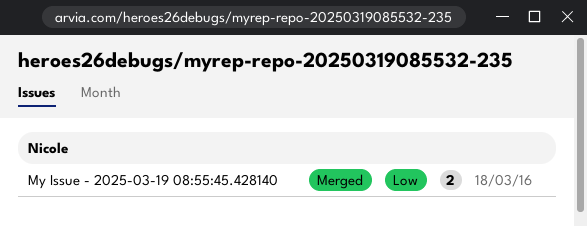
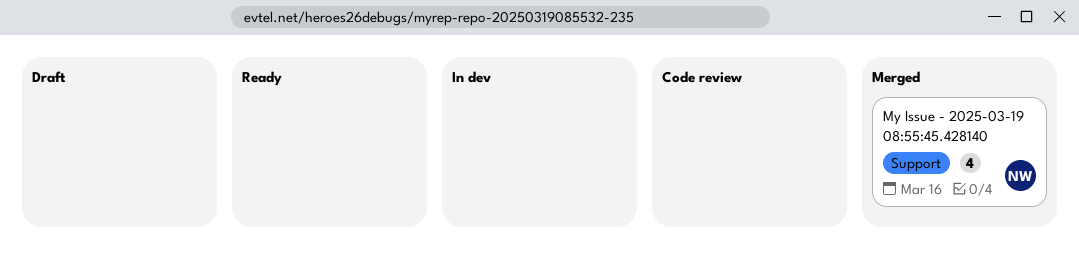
My Issue - 2025-03-19 08:55:45.428140, estimate: 2 -> 4
My Issue - 2025-03-19 08:55:45.428140, due: Mar 18 -> Mar 16

